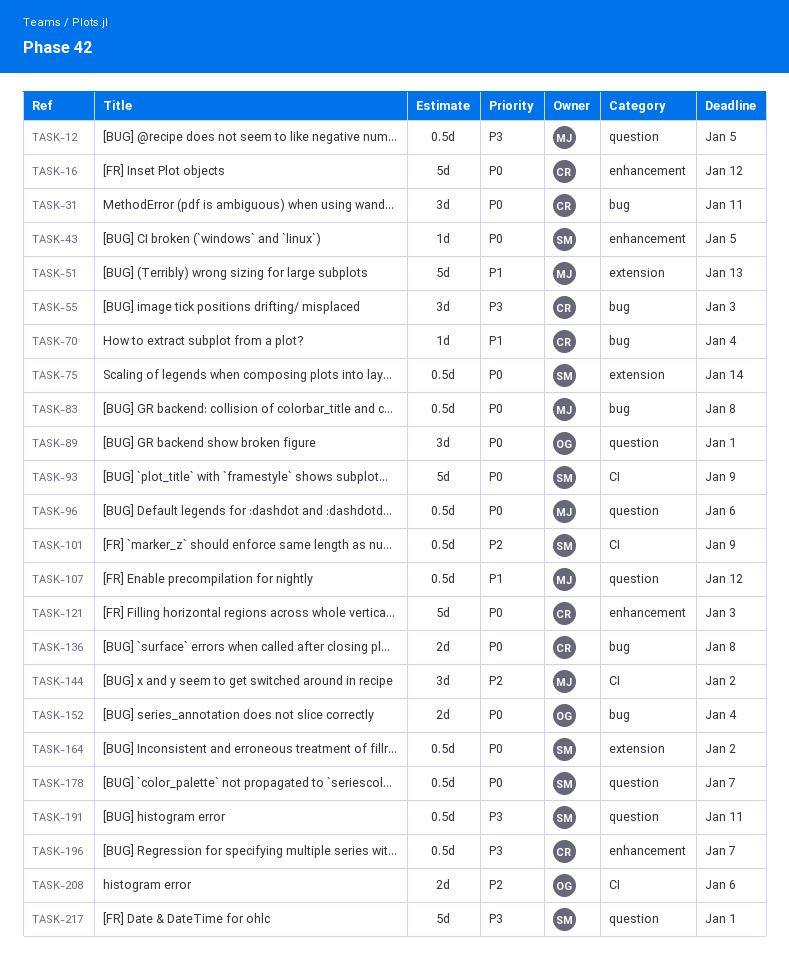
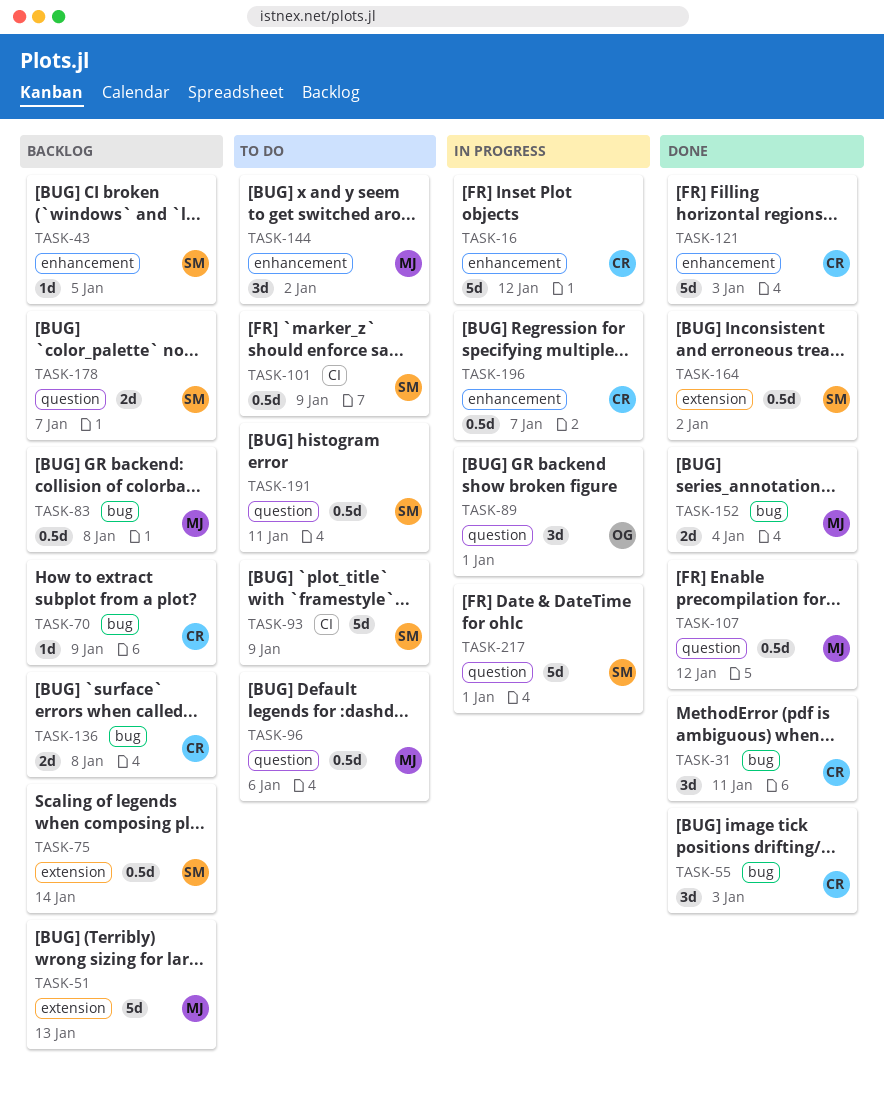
TASK-12: present -> none
TASK-70, due: Jan 4 -> Jan 9
TASK-144, label: CI -> enhancement
TASK-152, owner: OG -> MJ
TASK-178, estimate: 0.5d -> 2d
TASK-208: present -> none

